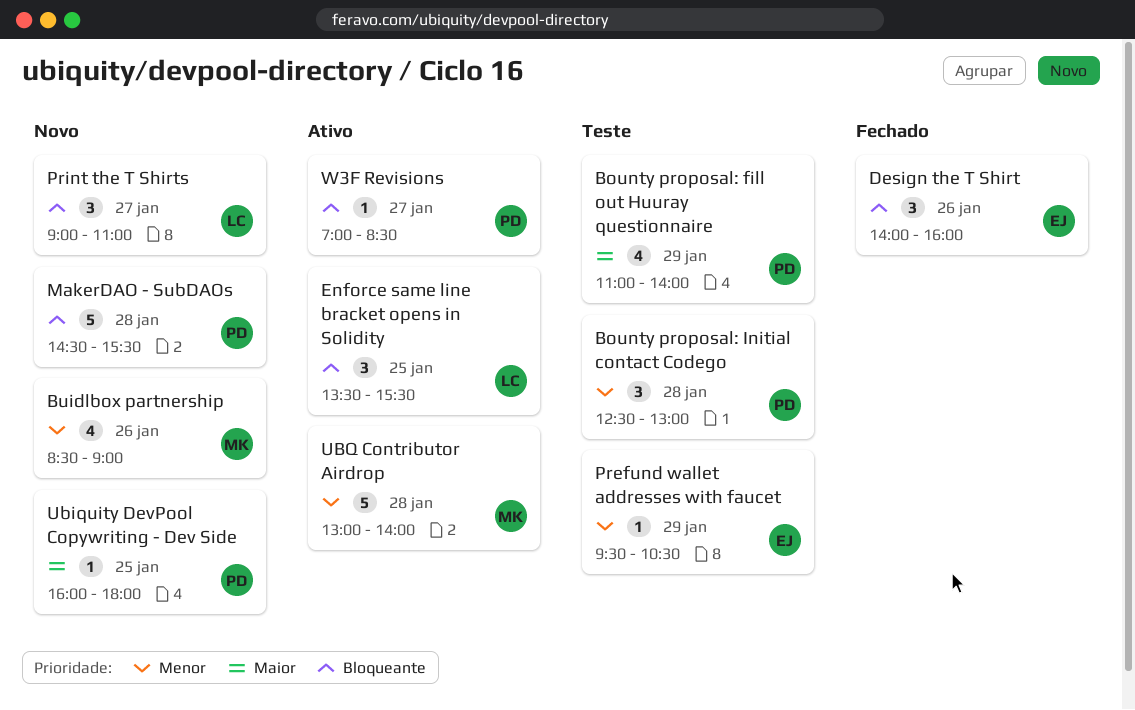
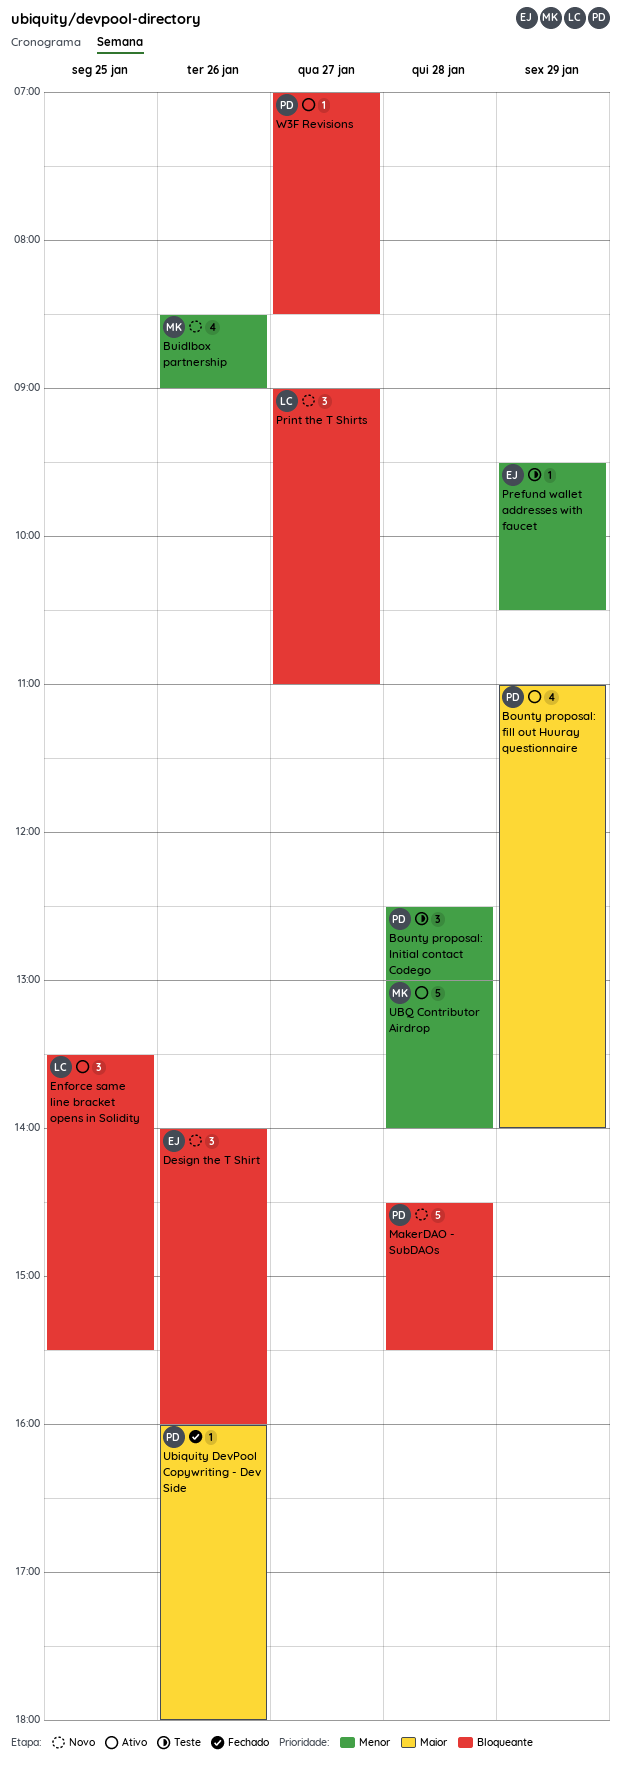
Bounty proposal: fill out Huuray questionnaire, status: Teste -> Ativo
Design the T Shirt, status: Fechado -> Novo
Ubiquity DevPool Copywriting - Dev Side, status: Novo -> Fechado
Ubiquity DevPool Copywriting - Dev Side, day: Jan 25 -> Jan 26

